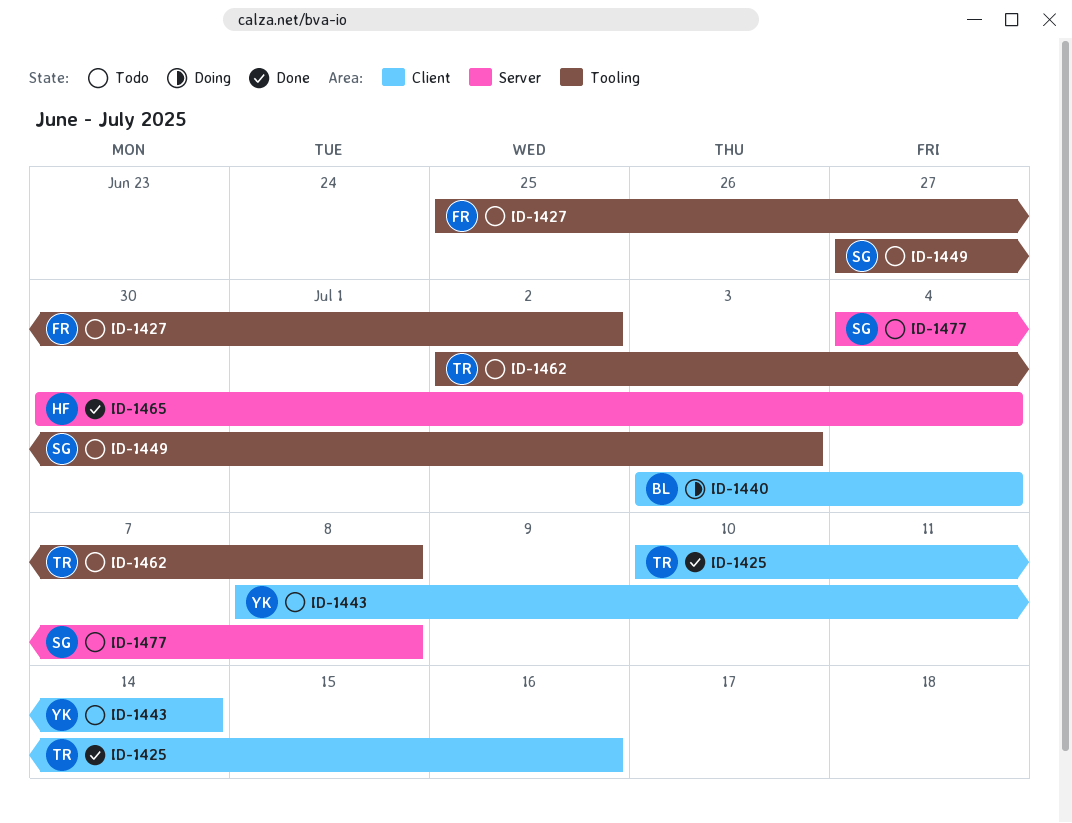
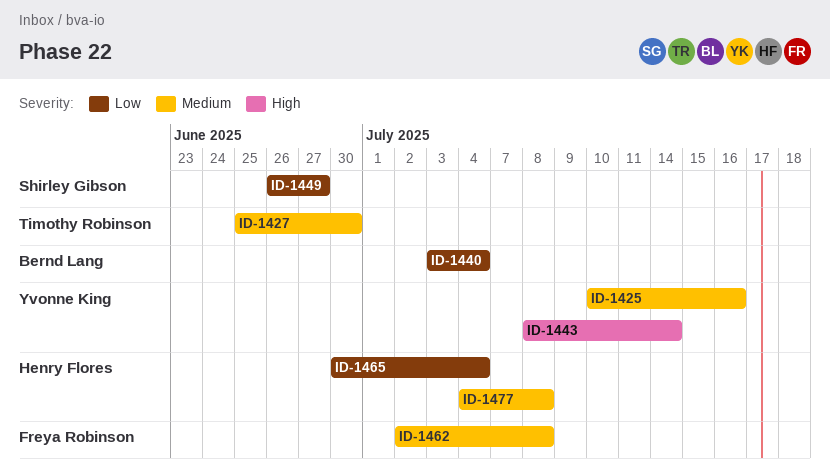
ID-1425, owner: Timothy Robinson -> Yvonne King
ID-1427, owner: Freya Robinson -> Timothy Robinson
ID-1427, due: Jul 2 -> Jun 30
ID-1449, start: Jun 27 -> Jun 26
ID-1449, due: Jul 3 -> Jun 27
ID-1462, owner: Timothy Robinson -> Freya Robinson
ID-1477, owner: Shirley Gibson -> Henry Flores

